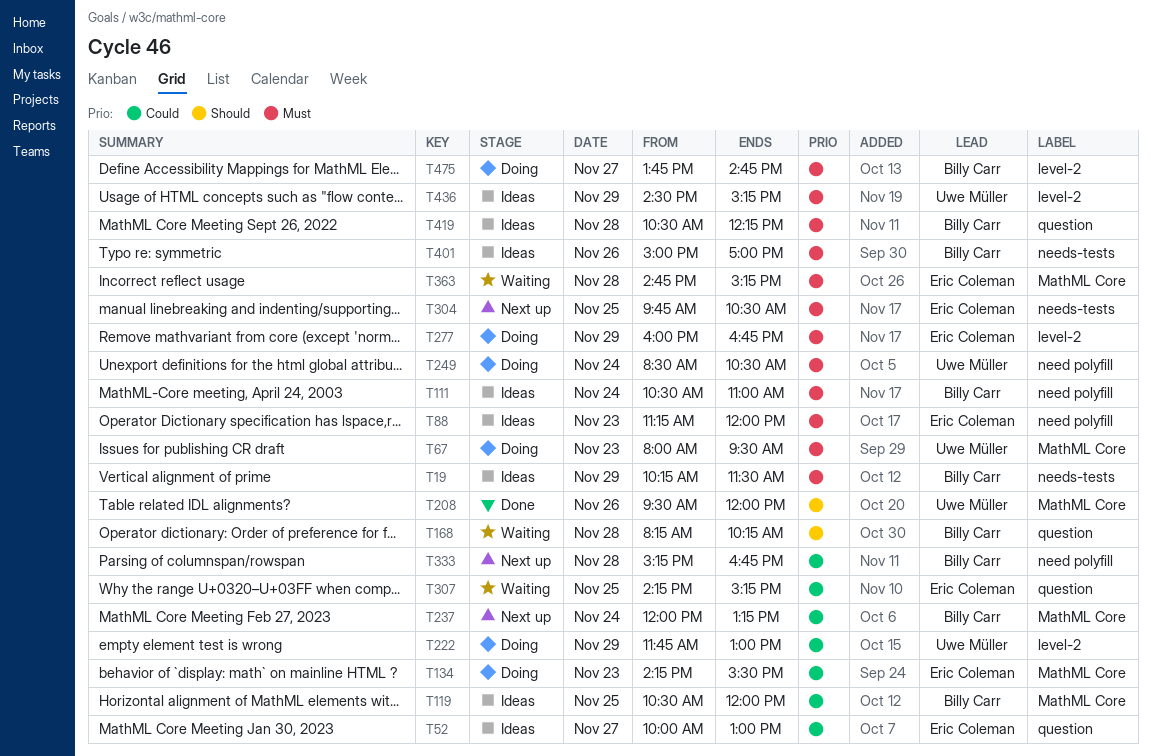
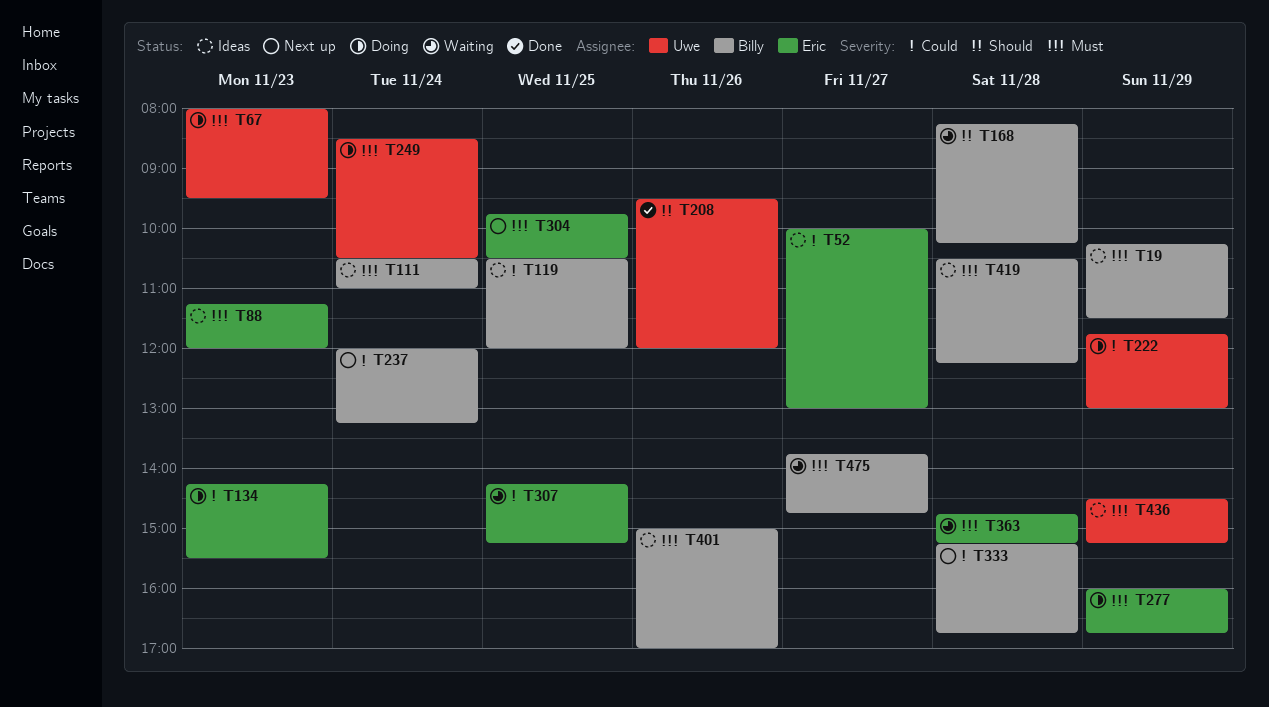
T475, status: Doing -> Waiting

